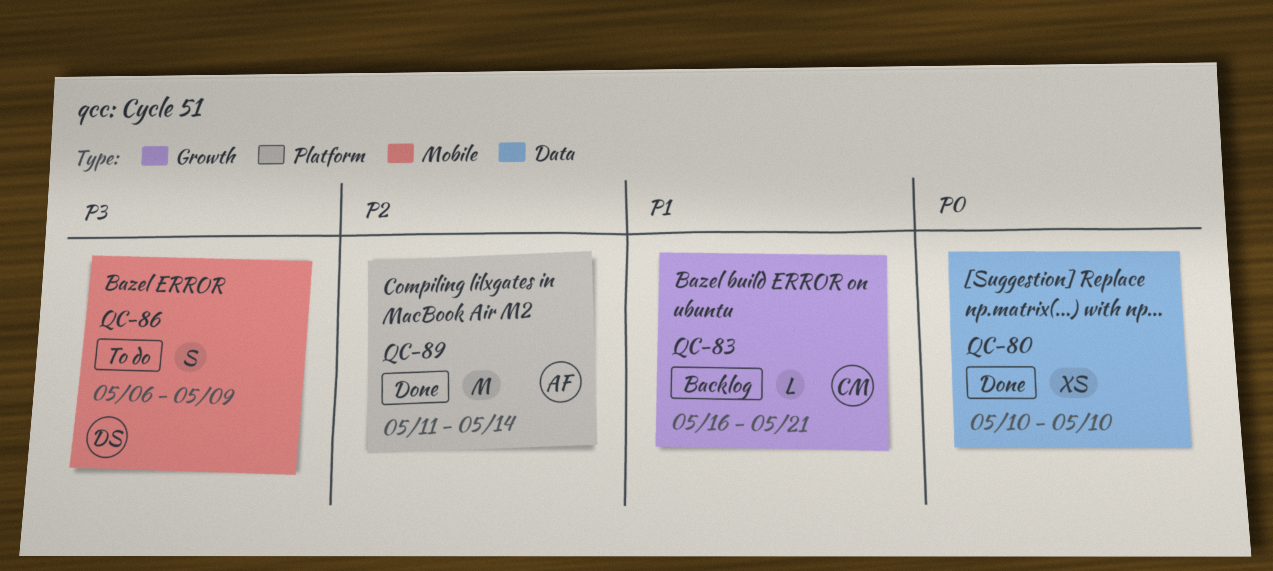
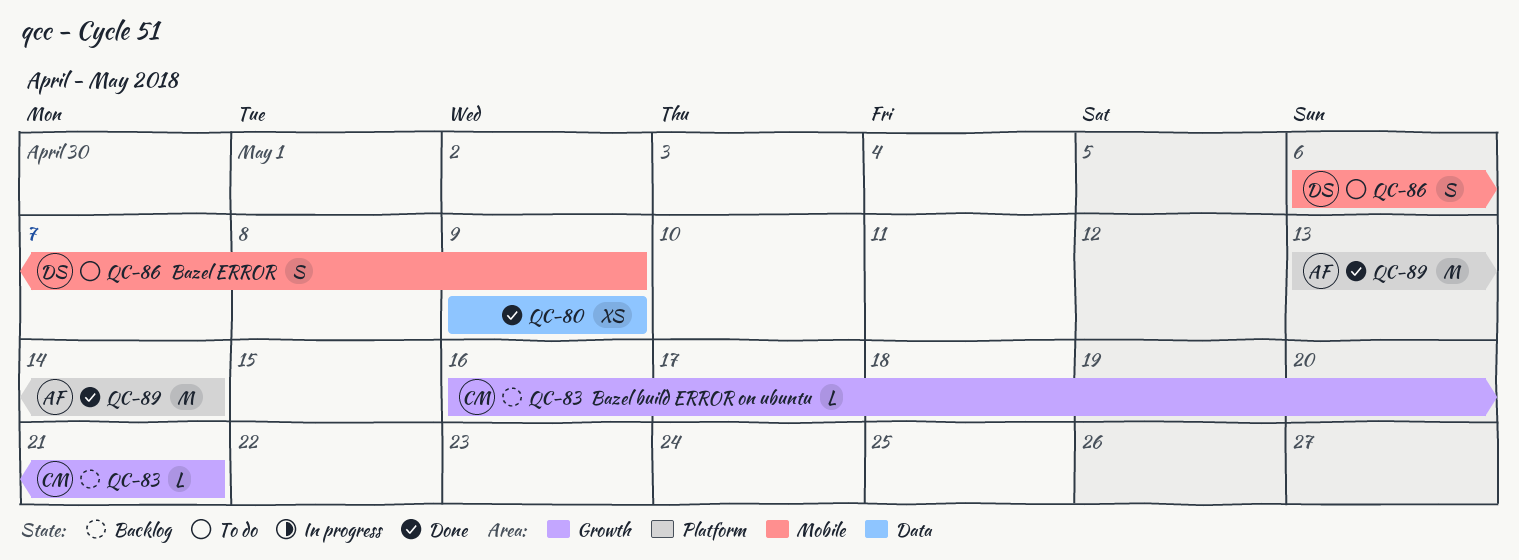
QC-80, start: May 10 -> May 9
QC-80, due: May 10 -> May 9
QC-89, start: May 11 -> May 13

